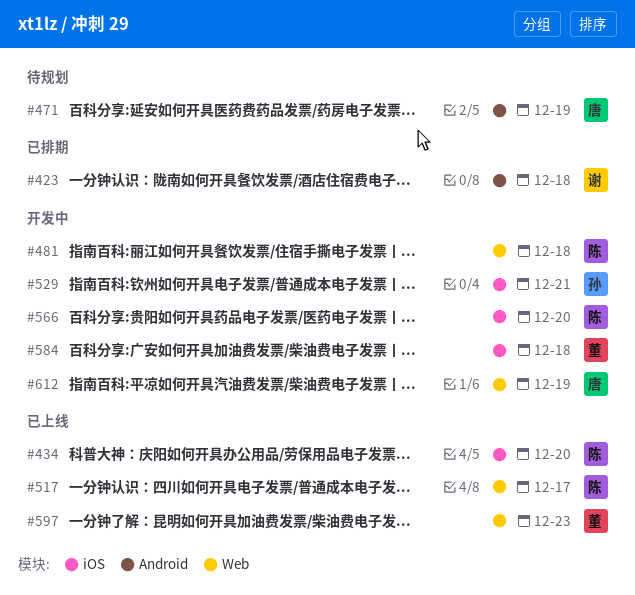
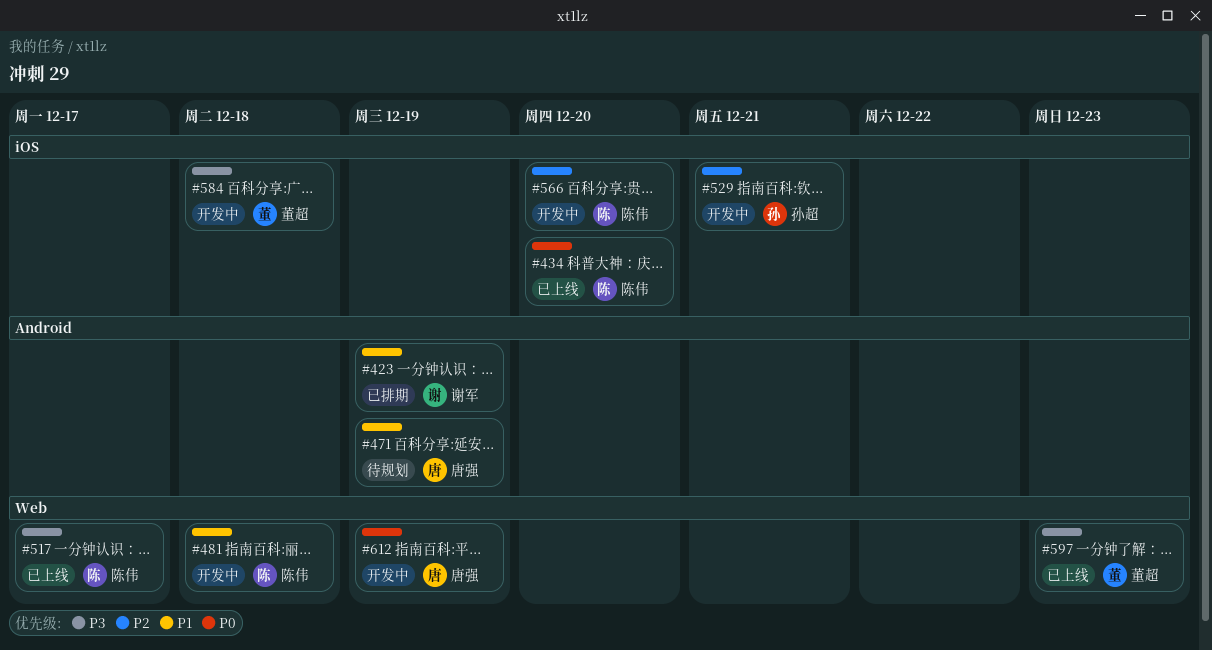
#423, due: Dec 18 -> Dec 19

